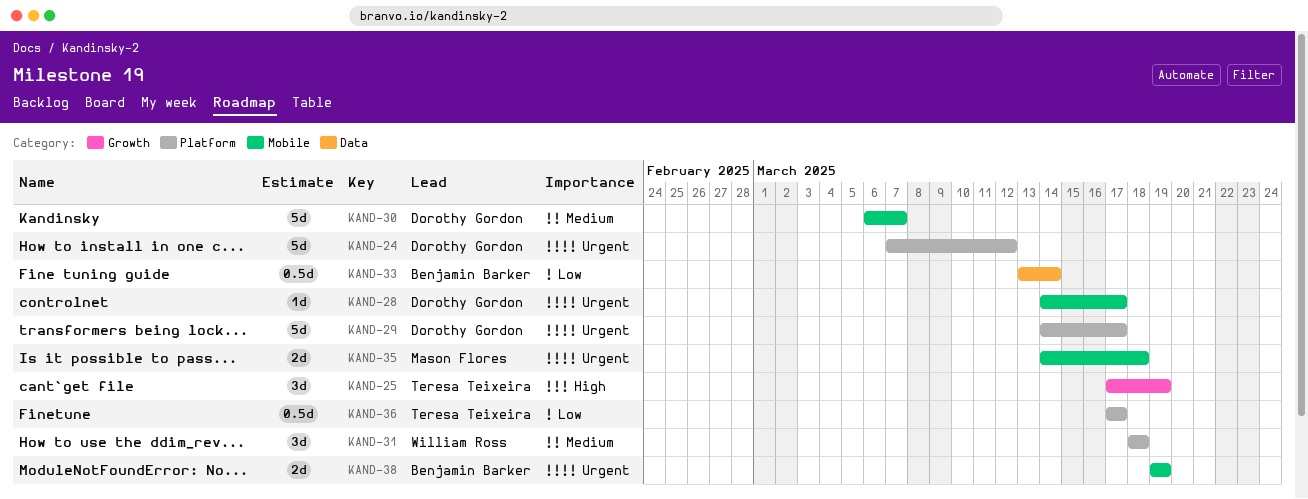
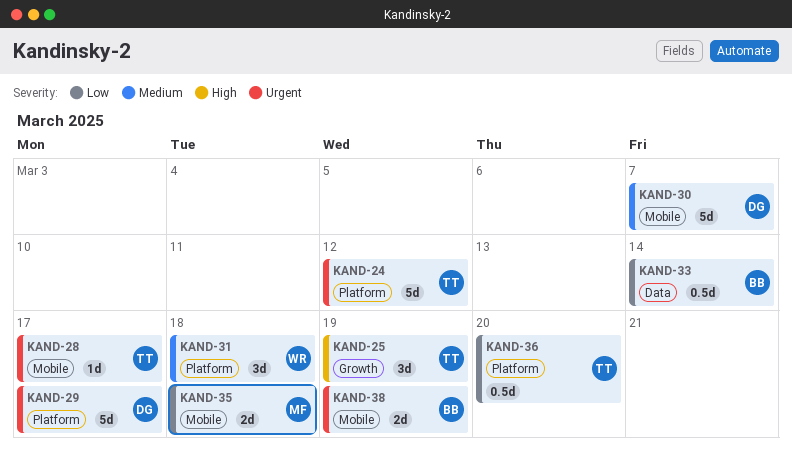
KAND-24, owner: Dorothy Gordon -> Teresa Teixeira
KAND-28, owner: Dorothy Gordon -> Teresa Teixeira
KAND-35, priority: Urgent -> Low
KAND-36, due: Mar 17 -> Mar 20

